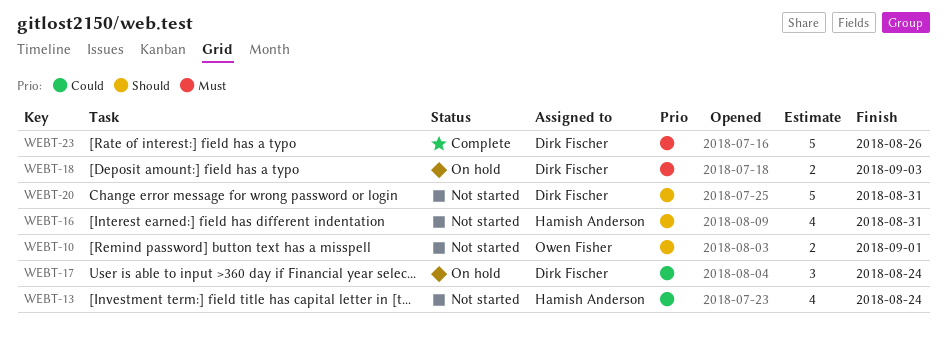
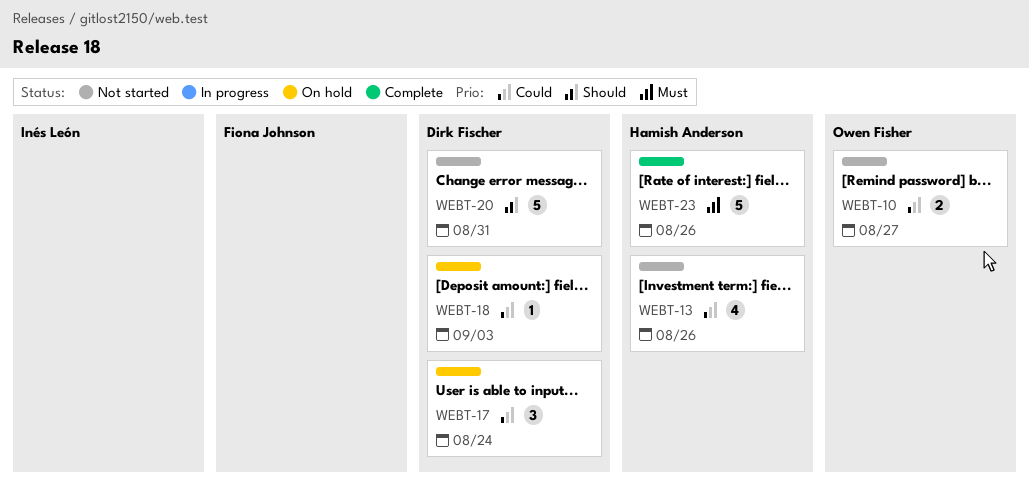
WEBT-10, priority: Should -> Could
WEBT-10, due: Sep 1 -> Aug 27
WEBT-13, due: Aug 24 -> Aug 26
WEBT-16: present -> none
WEBT-18, priority: Must -> Could
WEBT-18, estimate: 2 -> 1
WEBT-23, owner: Dirk Fischer -> Hamish Anderson

